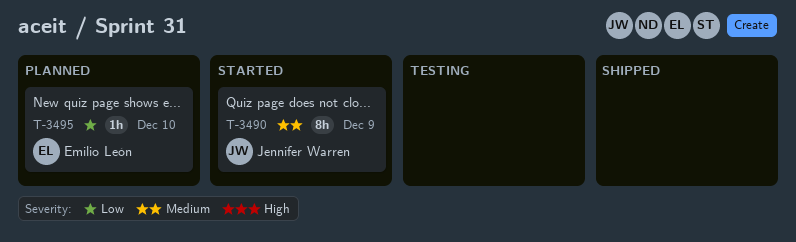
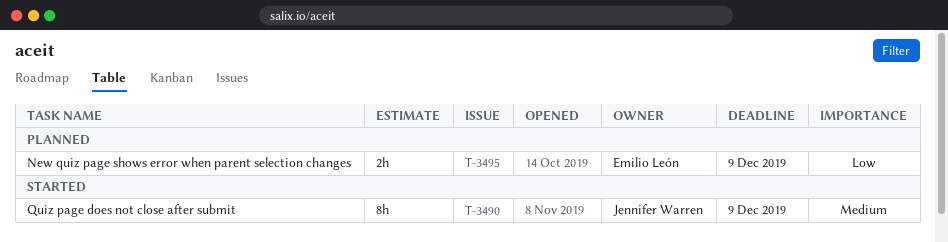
T-3495, estimate: 1h -> 2h
T-3495, due: Dec 10 -> Dec 9

